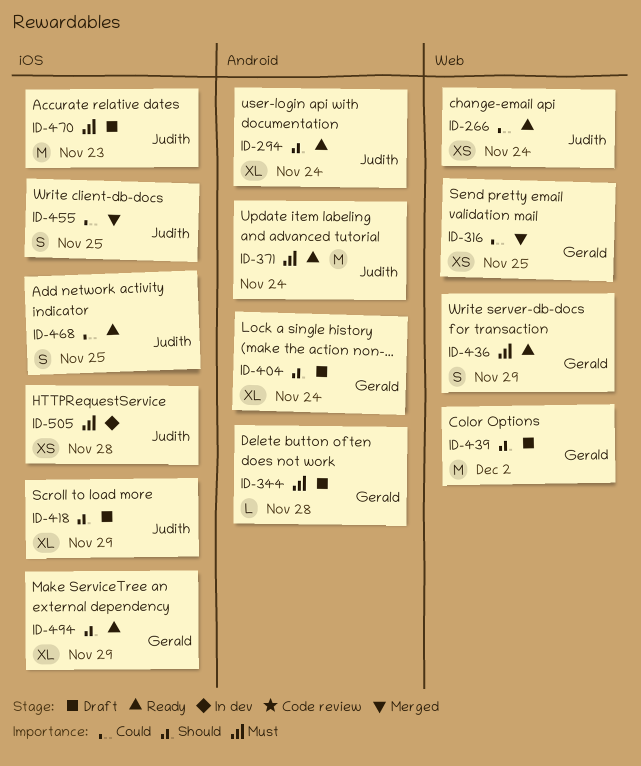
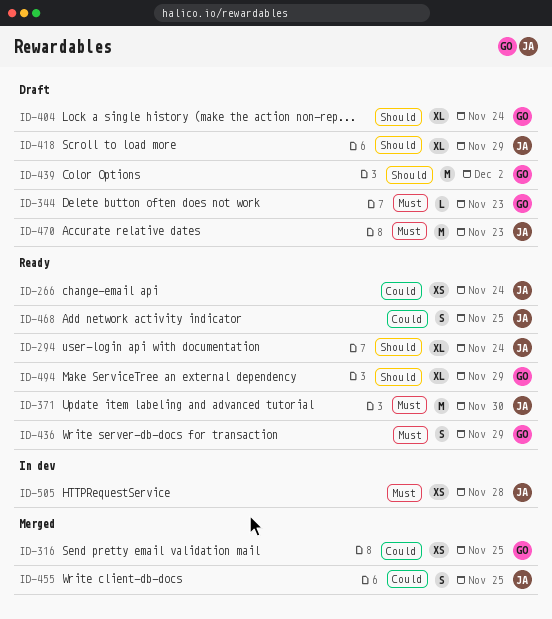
ID-344, due: Nov 28 -> Nov 23
ID-371, due: Nov 24 -> Nov 30

